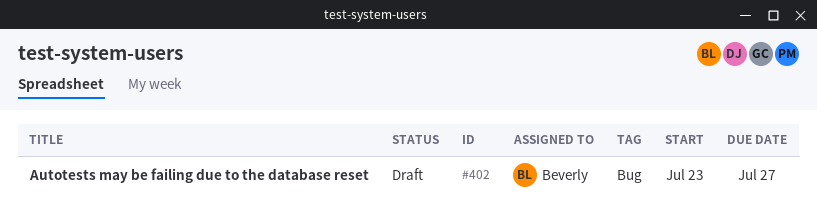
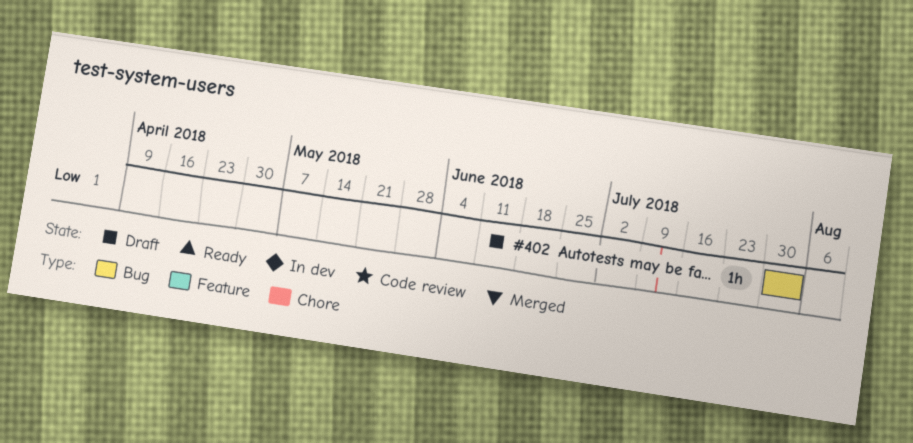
#402, start: Jul 23 -> Jul 30
#402, due: Jul 27 -> Aug 3

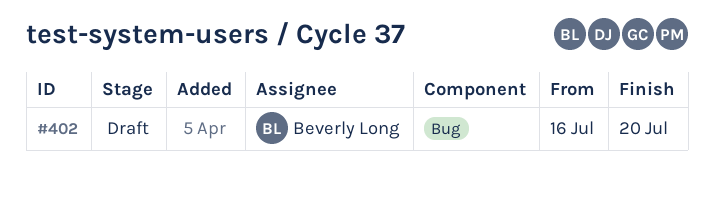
#402, start: Jul 30 -> Jul 16
#402, due: Aug 3 -> Jul 20

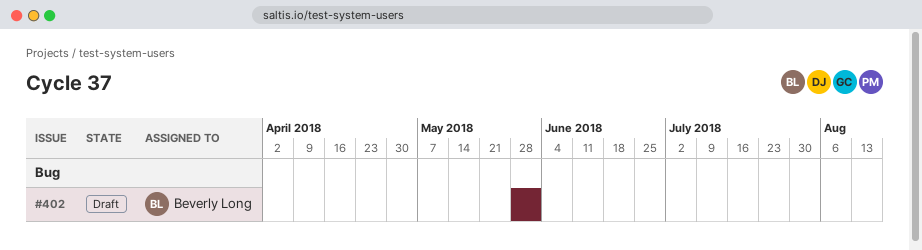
#402, start: Jul 16 -> May 28
#402, due: Jul 20 -> Jun 1

